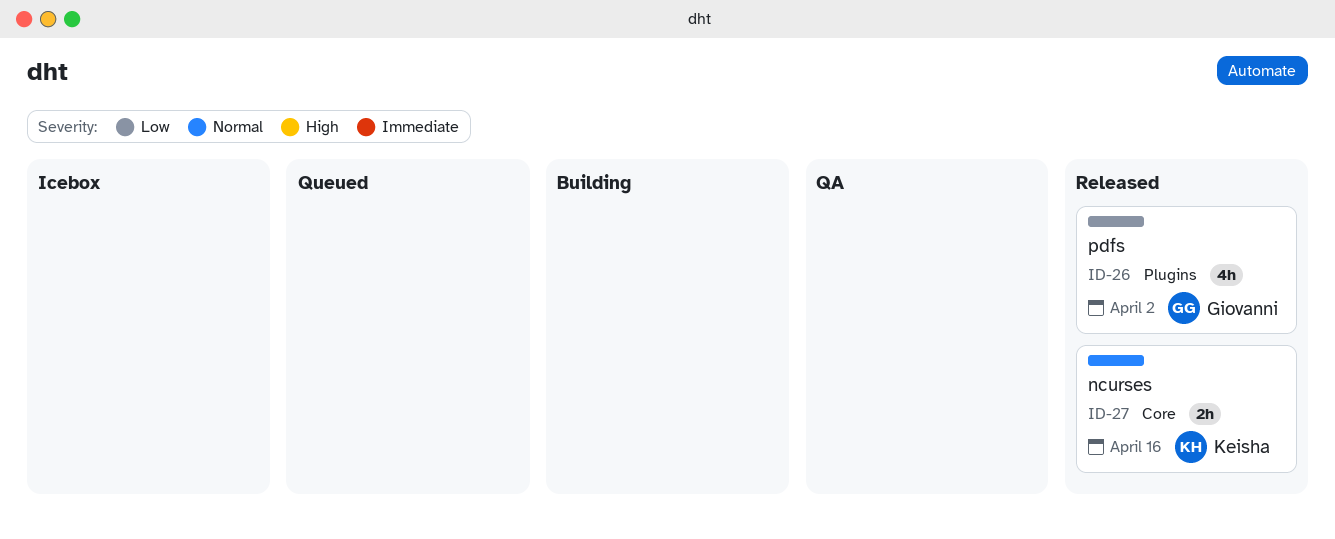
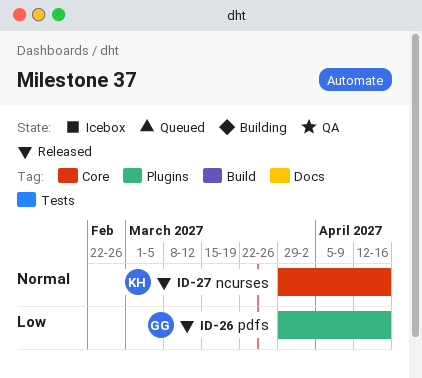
ID-26, due: Apr 2 -> Apr 16

